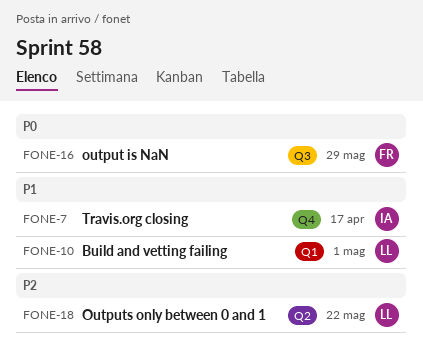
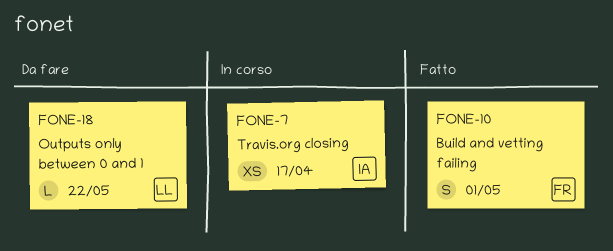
FONE-10, owner: LL -> FR
FONE-16: present -> none

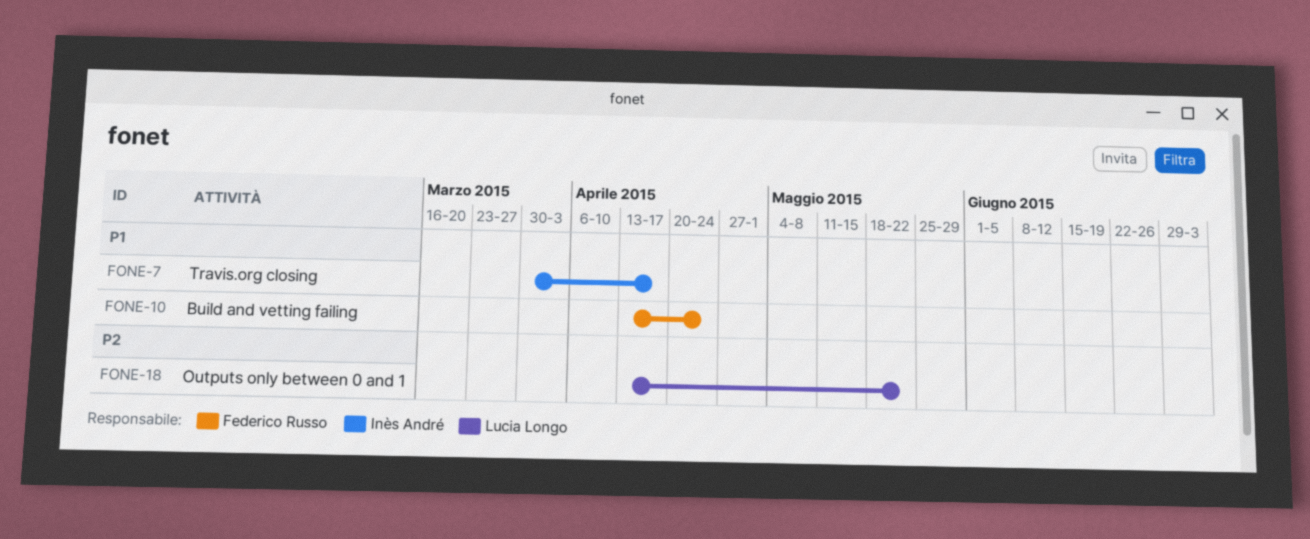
FONE-10, due: May 1 -> Apr 24

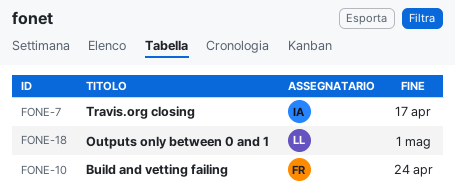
FONE-18, due: May 22 -> May 1

